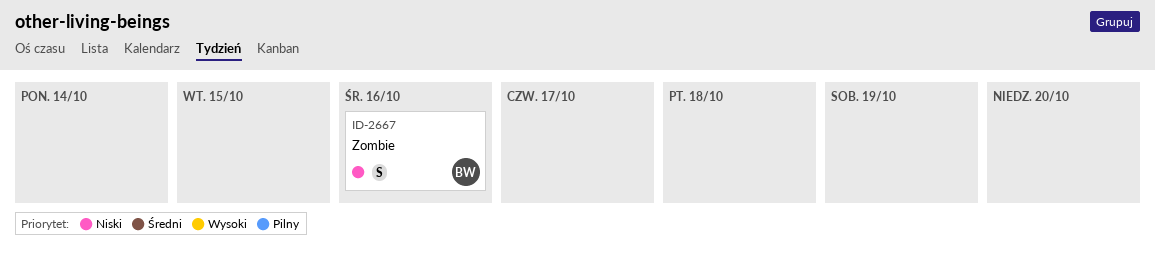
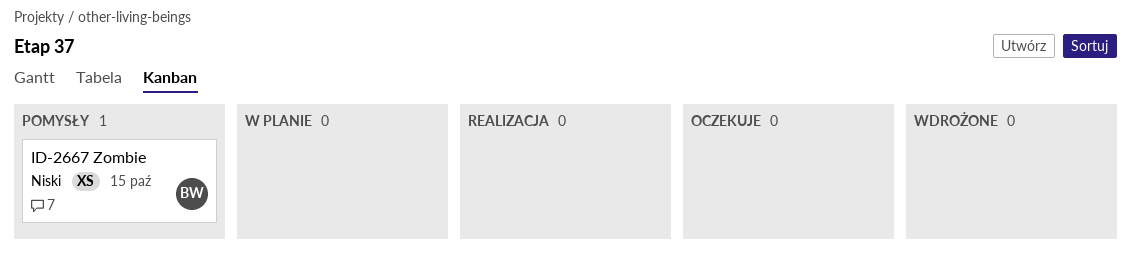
ID-2667, estimate: S -> XS
ID-2667, due: Oct 16 -> Oct 15

